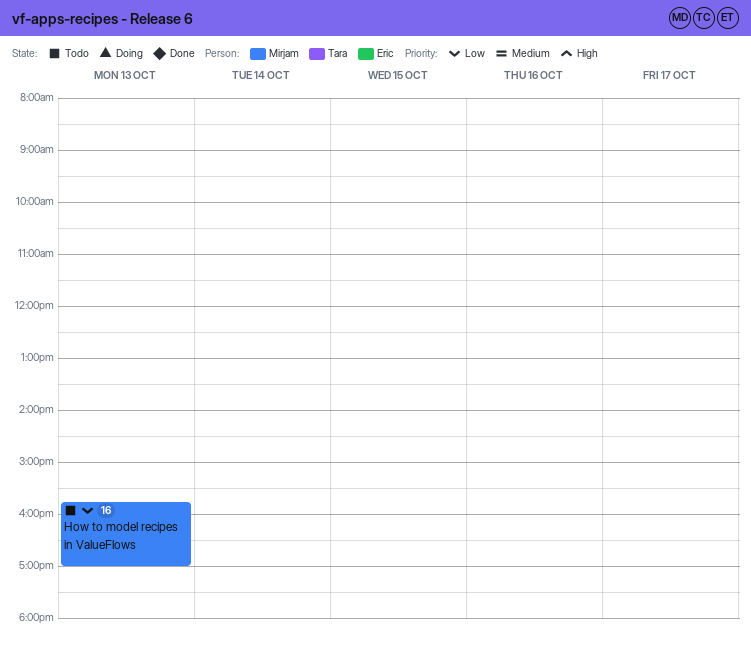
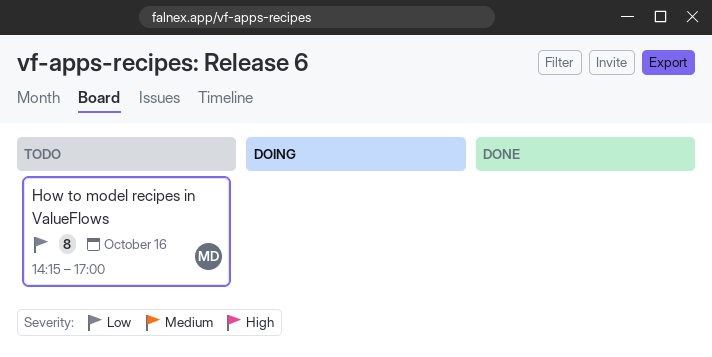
How to model recipes in ValueFlows, estimate: 16 -> 8
How to model recipes in ValueFlows, day: Oct 13 -> Oct 16
How to model recipes in ValueFlows, begins: 15:45 -> 14:15

